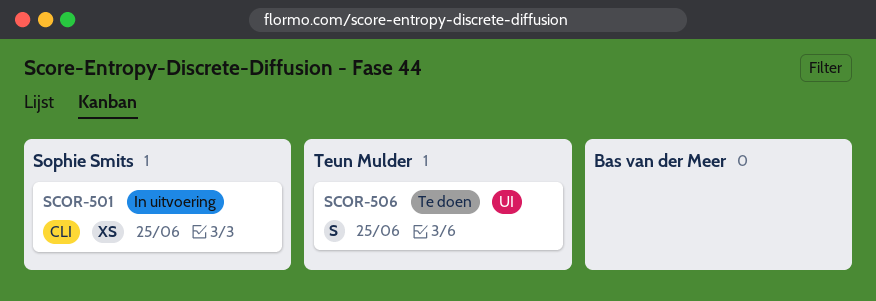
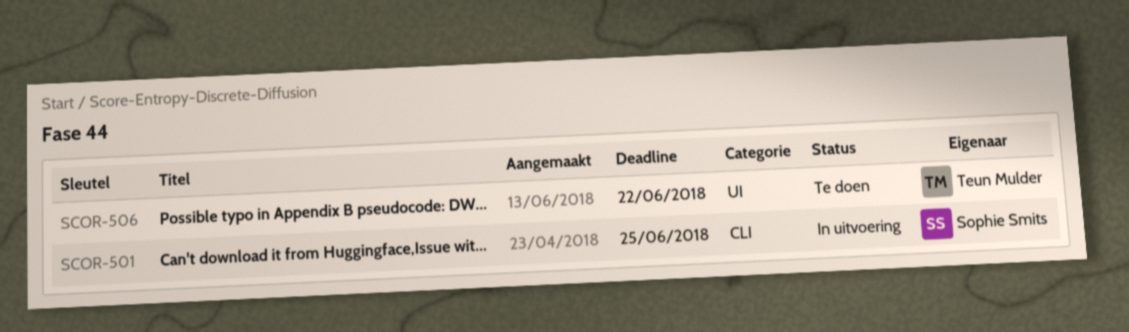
SCOR-506, due: Jun 25 -> Jun 22

